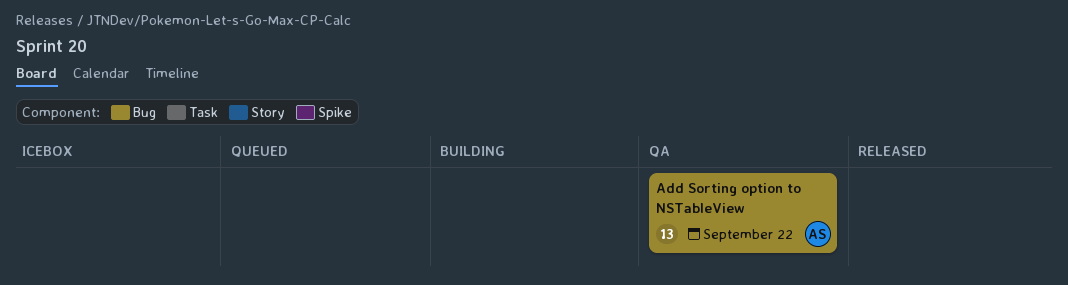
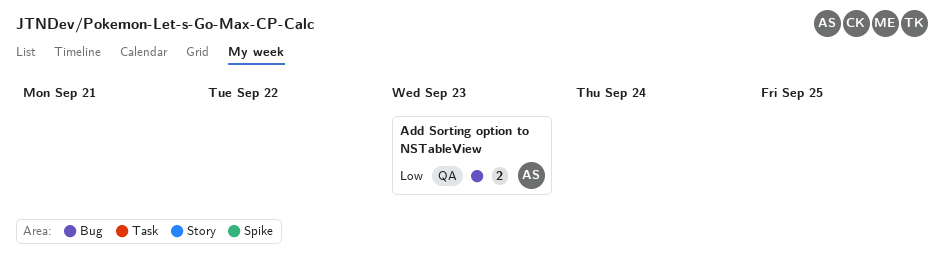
Add Sorting option to NSTableView, estimate: 13 -> 2
Add Sorting option to NSTableView, due: Sep 22 -> Sep 23

